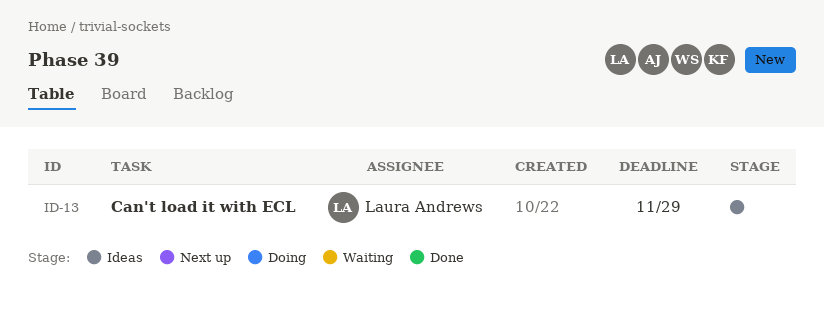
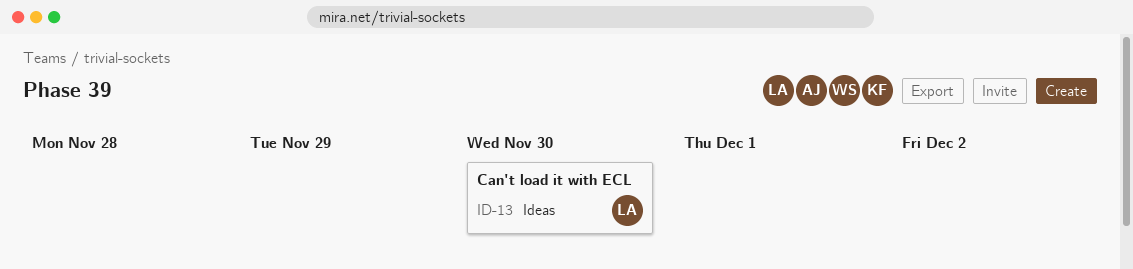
ID-13, due: Nov 29 -> Nov 30

